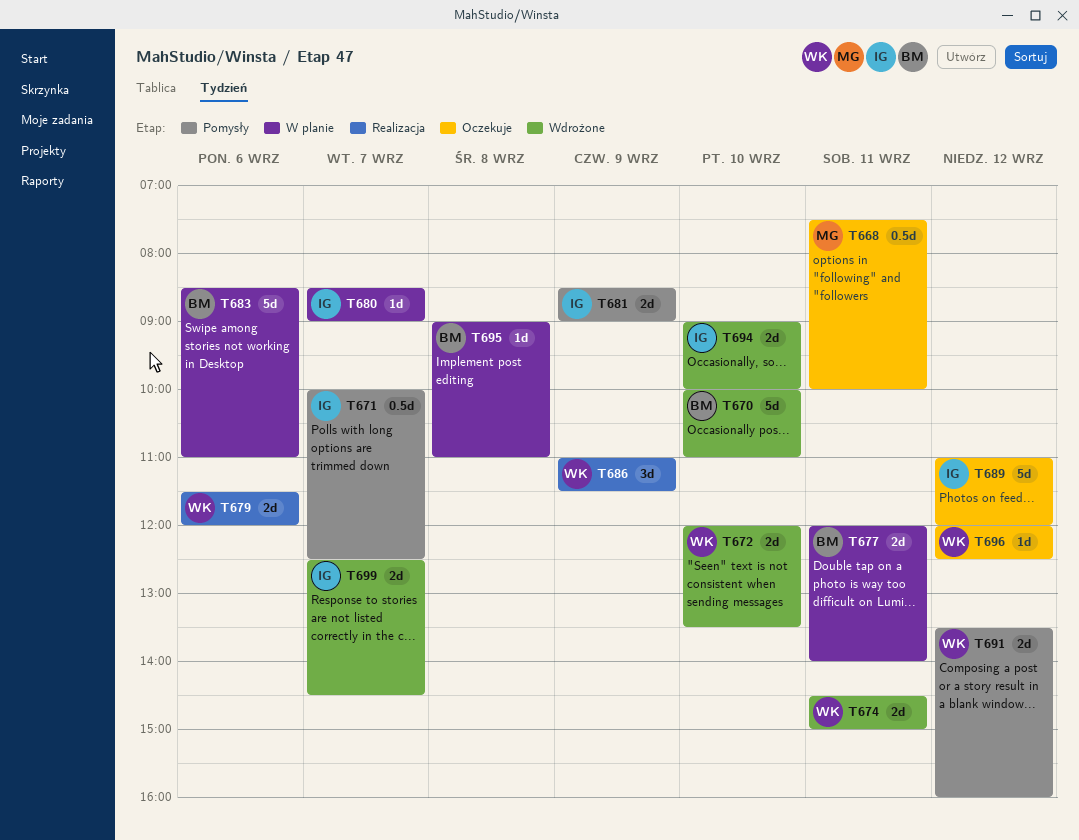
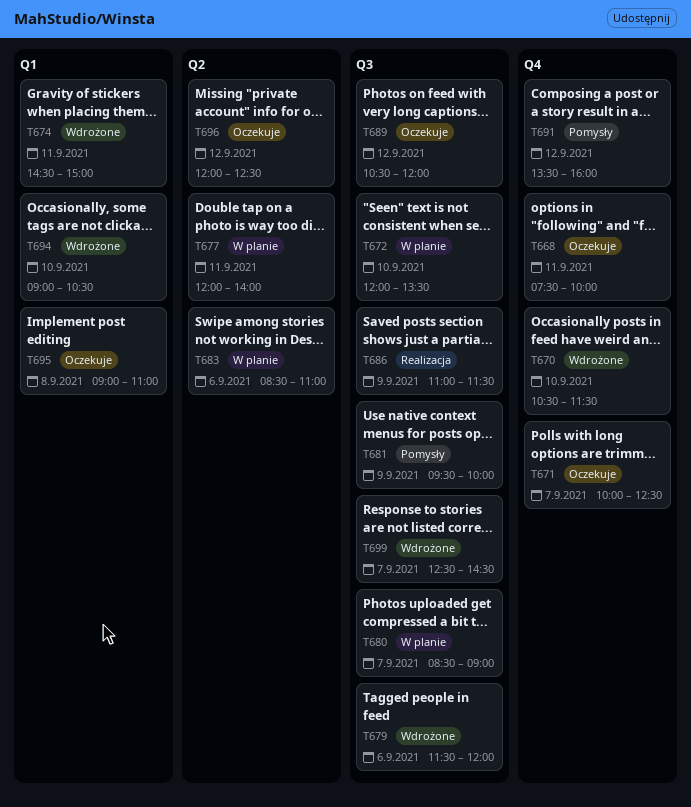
T670, begins: 10:00 -> 10:30
T670, ends: 11:00 -> 11:30
T671, status: Pomysły -> Oczekuje
T672, status: Wdrożone -> W planie
T679, status: Realizacja -> Wdrożone
T681, begins: 08:30 -> 09:30
T681, ends: 09:00 -> 10:00
T689, begins: 11:00 -> 10:30
T694, ends: 10:00 -> 10:30
T695, status: W planie -> Oczekuje

